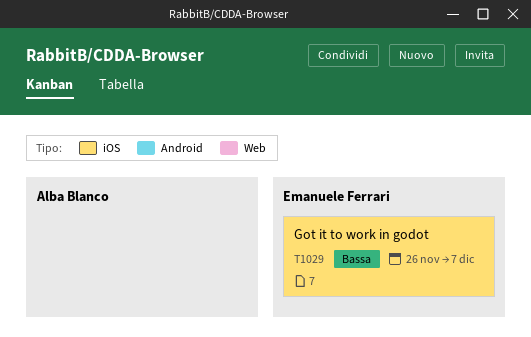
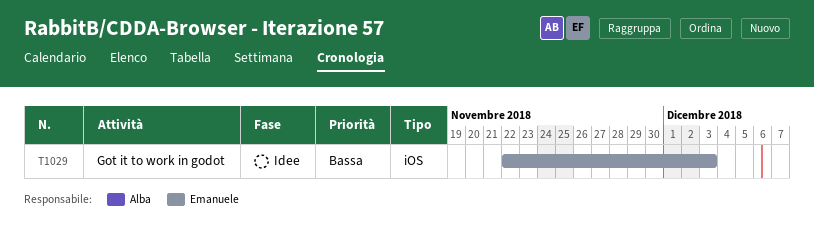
T1029, start: Nov 26 -> Nov 22
T1029, due: Dec 7 -> Dec 3

